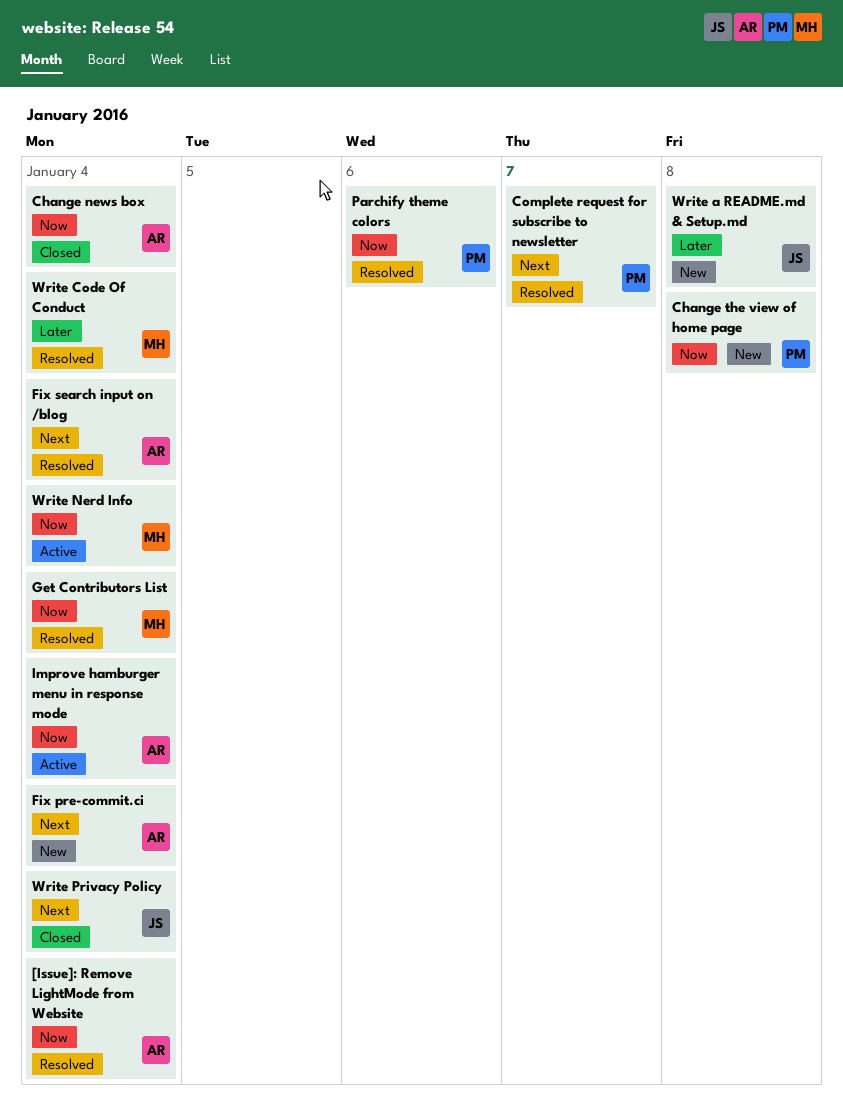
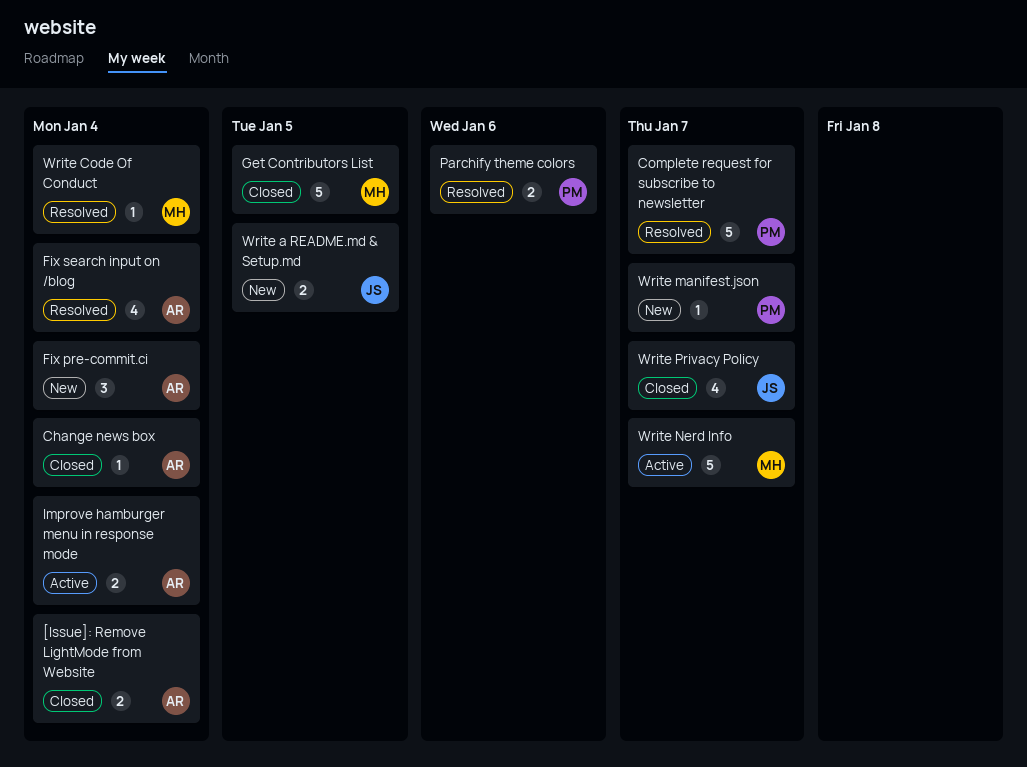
[Issue]: Remove LightMode from Website, status: Resolved -> Closed
Change the view of home page: present -> none
Get Contributors List, status: Resolved -> Closed
Get Contributors List, due: Jan 4 -> Jan 5
Write a README.md & Setup.md, due: Jan 8 -> Jan 5
Write manifest.json: none -> present
Write Nerd Info, due: Jan 4 -> Jan 7
Write Privacy Policy, due: Jan 4 -> Jan 7

